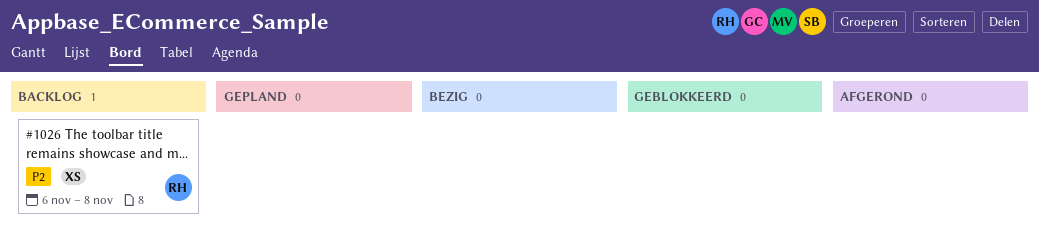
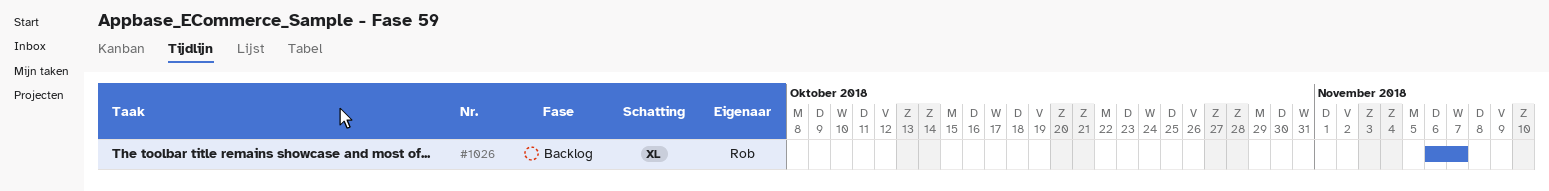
#1026, estimate: XS -> XL
#1026, due: Nov 8 -> Nov 7

